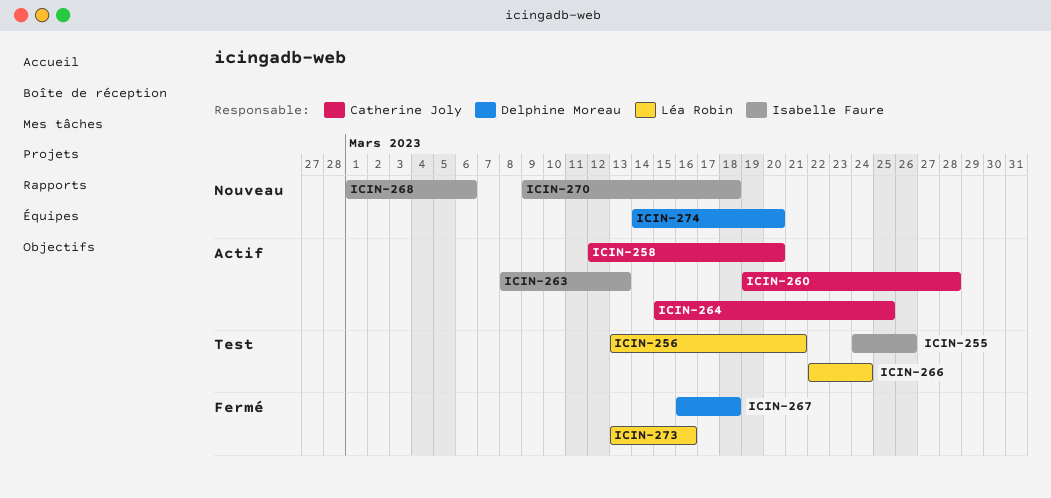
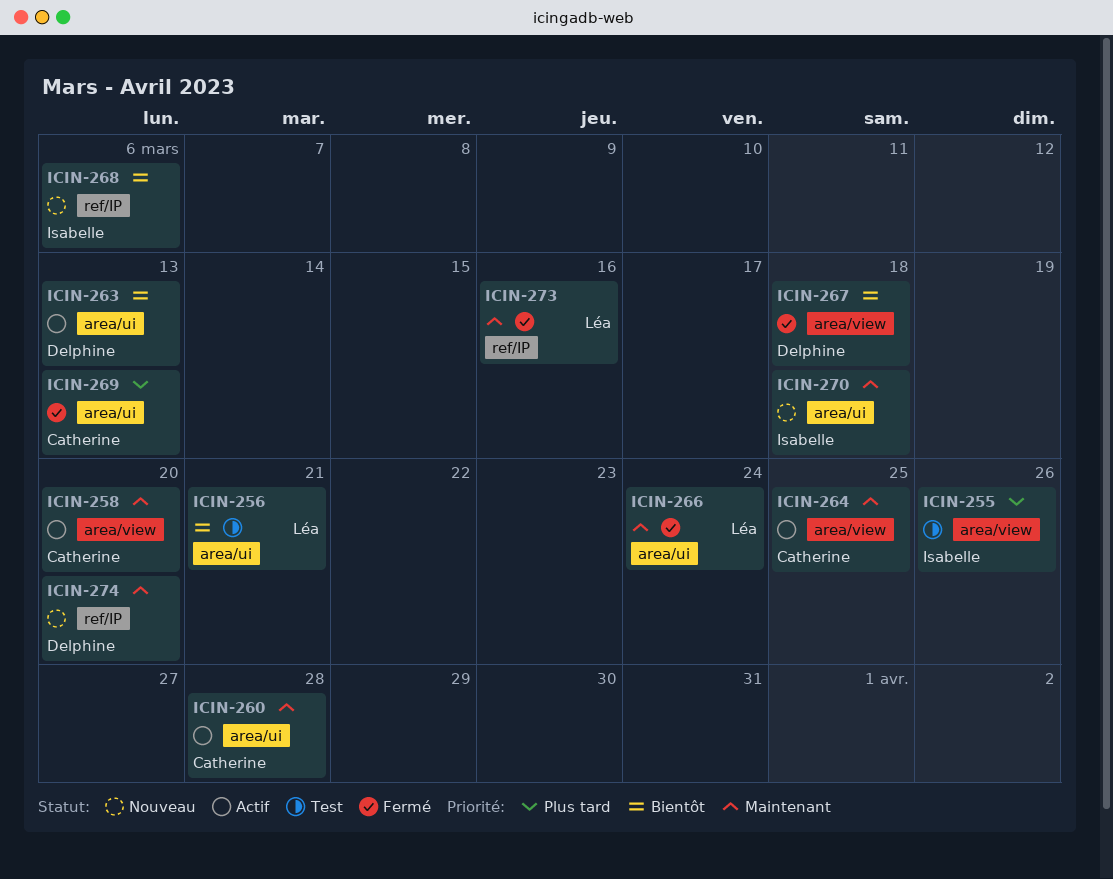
ICIN-263, owner: Isabelle Faure -> Delphine Moreau
ICIN-266, status: Test -> Fermé
ICIN-269: none -> present

